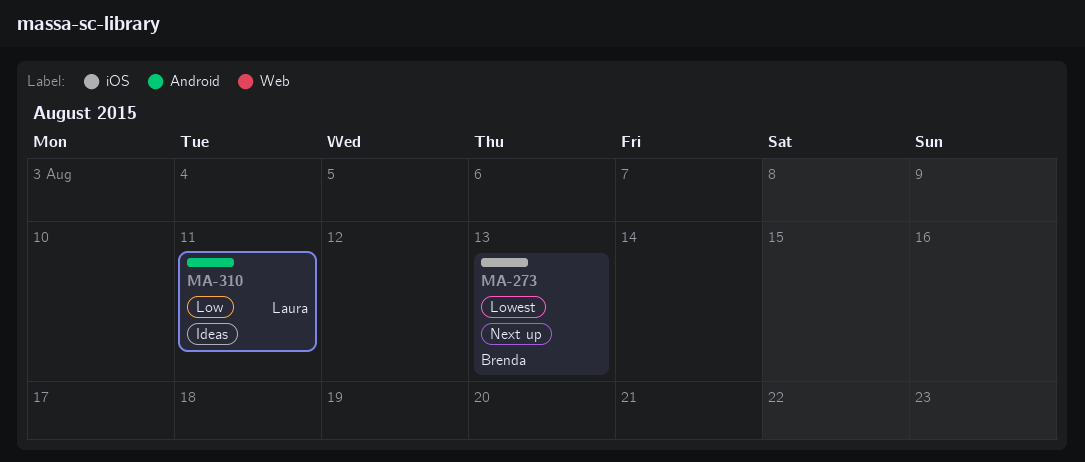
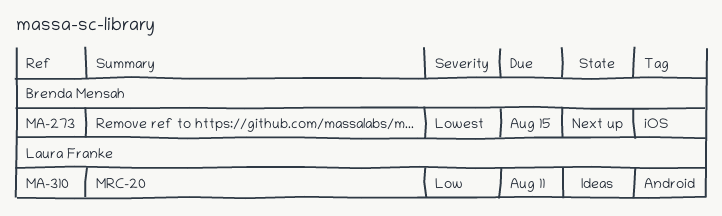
MA-273, due: Aug 13 -> Aug 15

